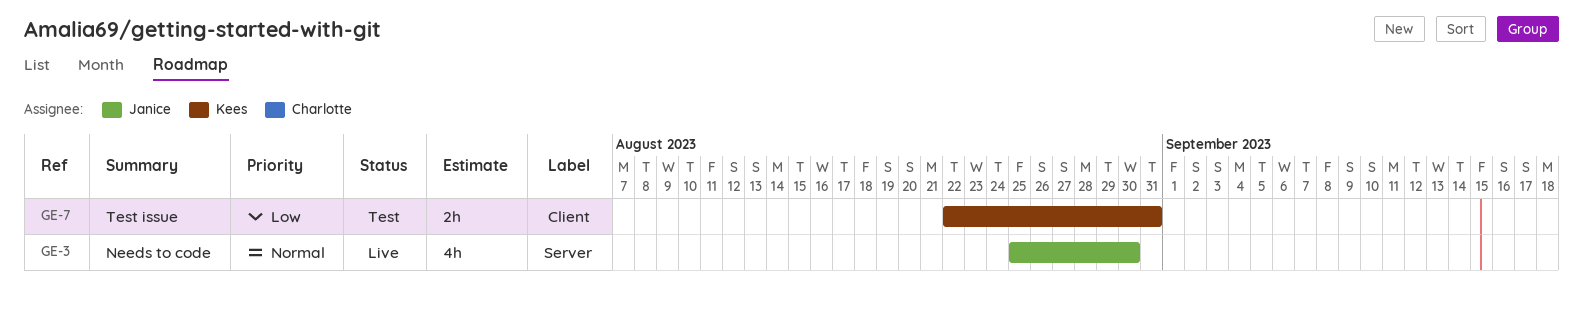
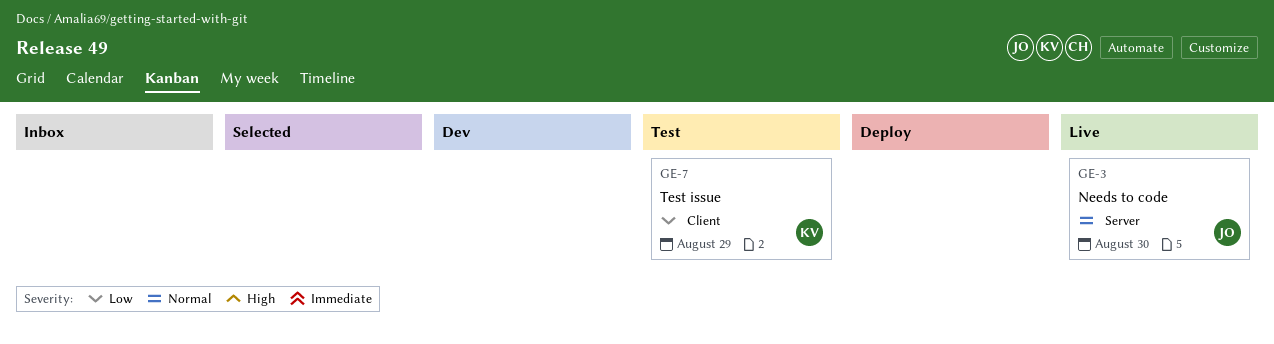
GE-7, due: Aug 31 -> Aug 29

